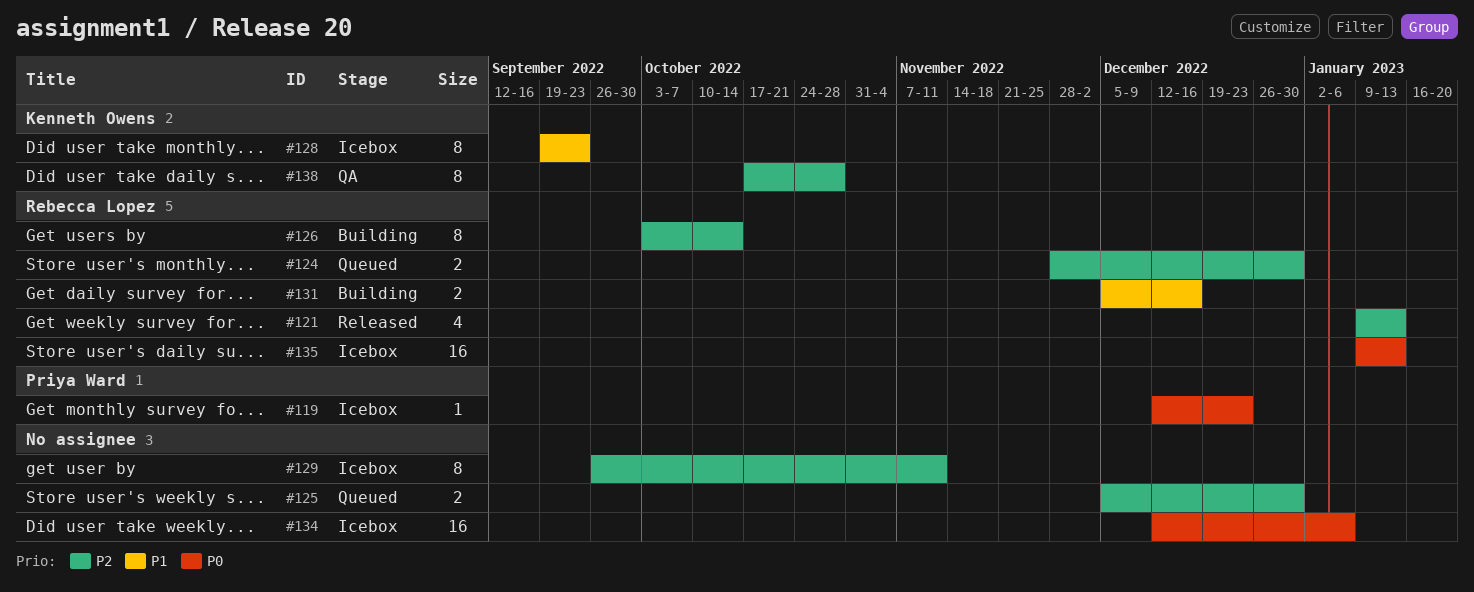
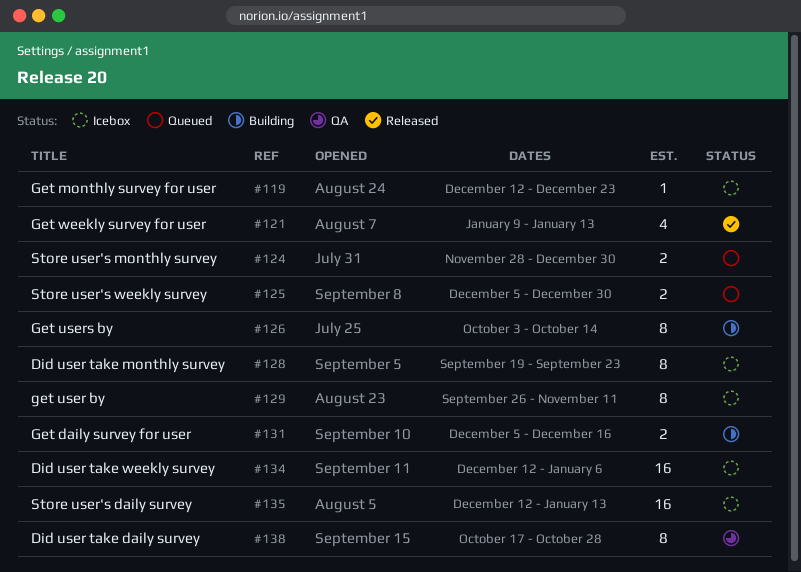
#135, start: Jan 9 -> Dec 12

